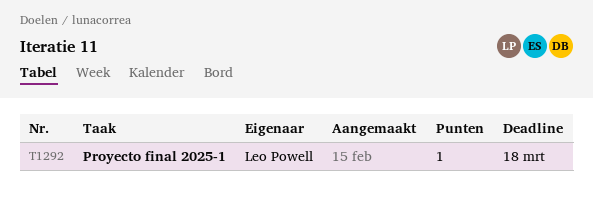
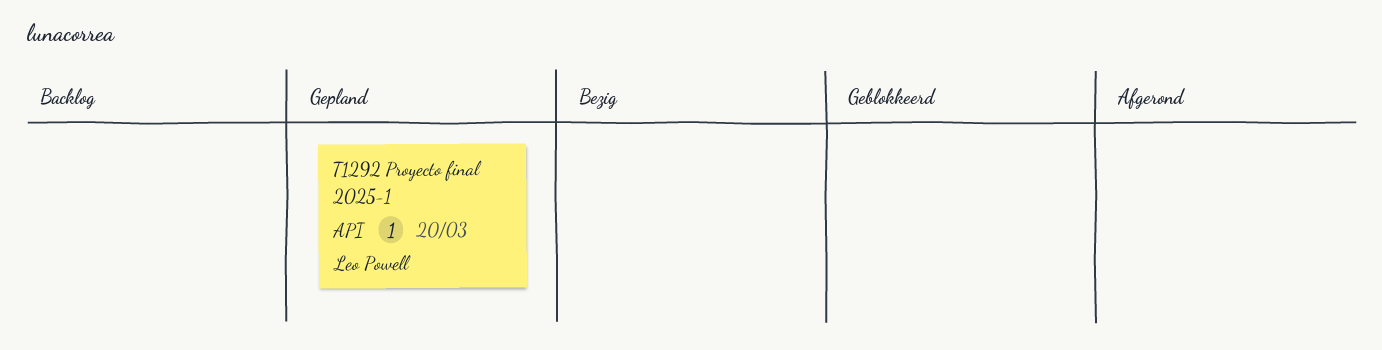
T1292, due: Mar 18 -> Mar 20

